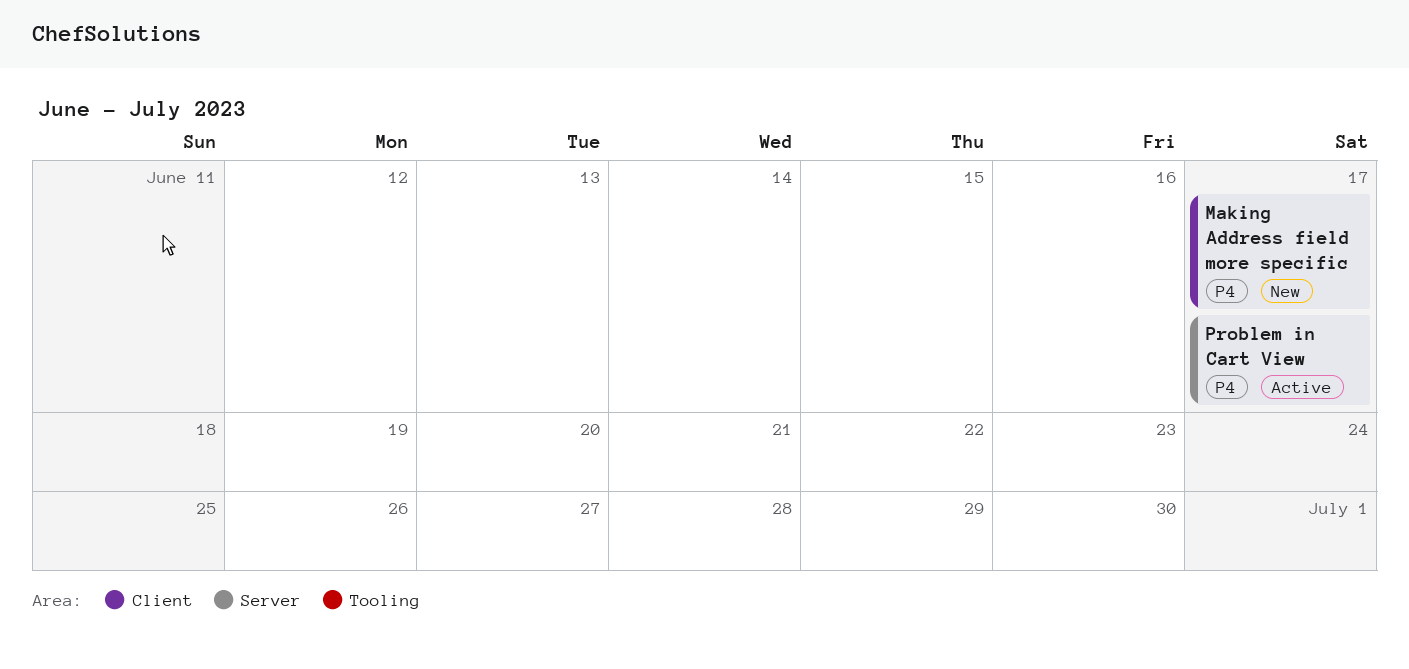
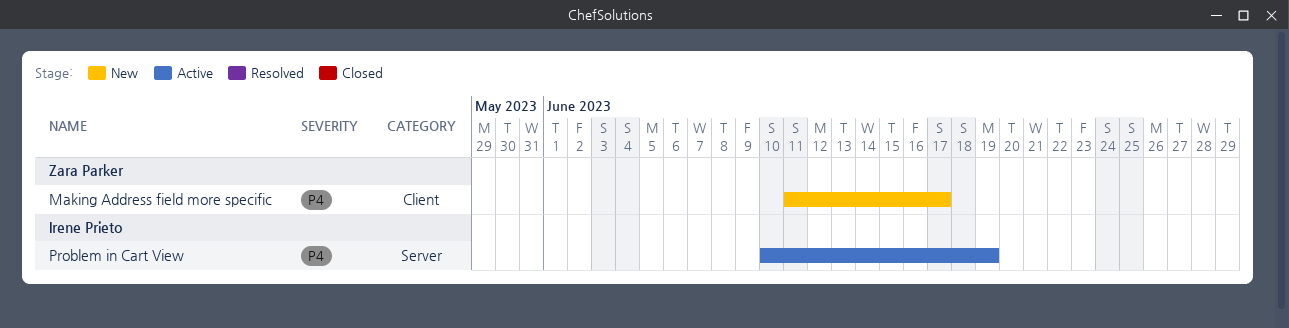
Problem in Cart View, due: Jun 17 -> Jun 19

